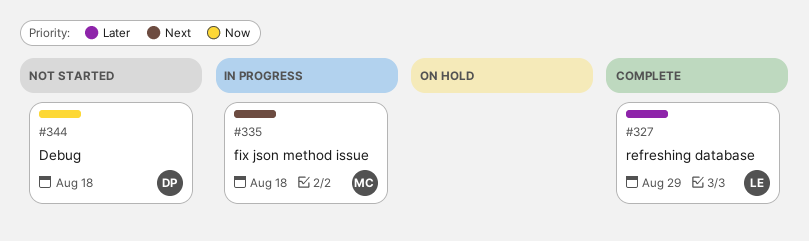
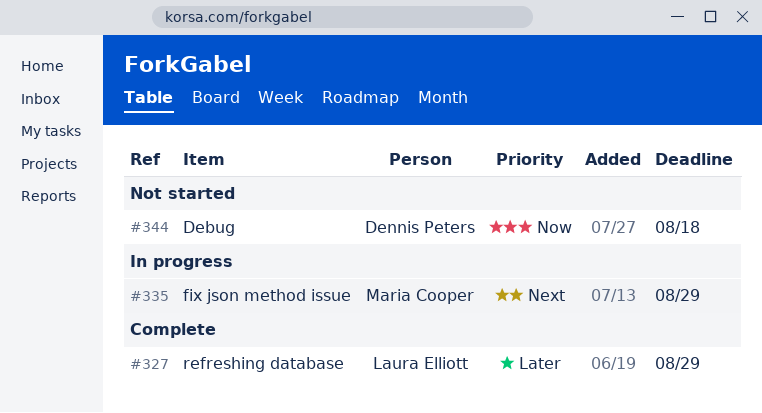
#335, due: Aug 18 -> Aug 29

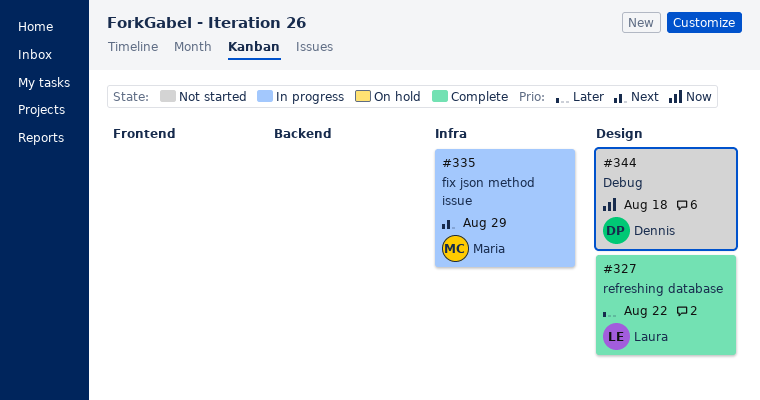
#327, due: Aug 29 -> Aug 22

